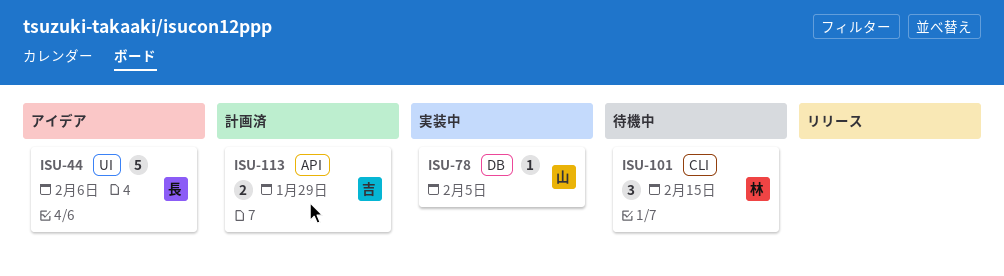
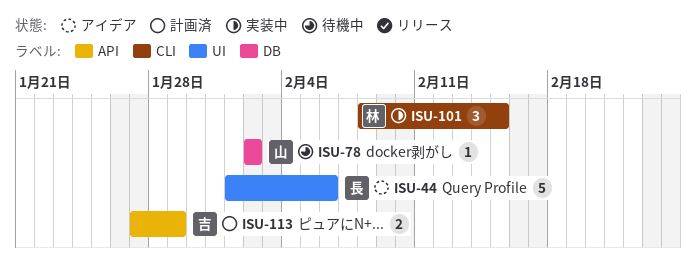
ISU-78, status: 実装中 -> 待機中
ISU-78, due: Feb 5 -> Feb 2
ISU-101, status: 待機中 -> 実装中

